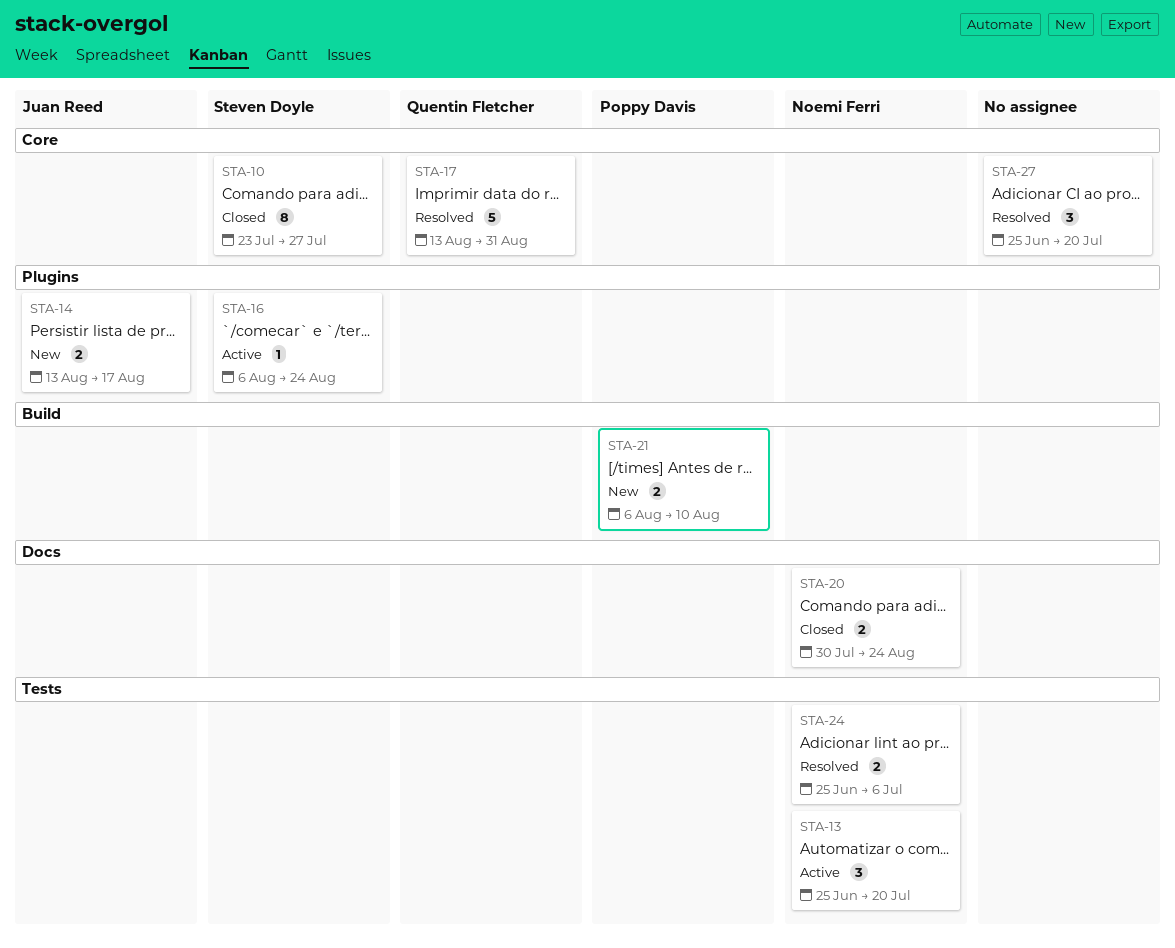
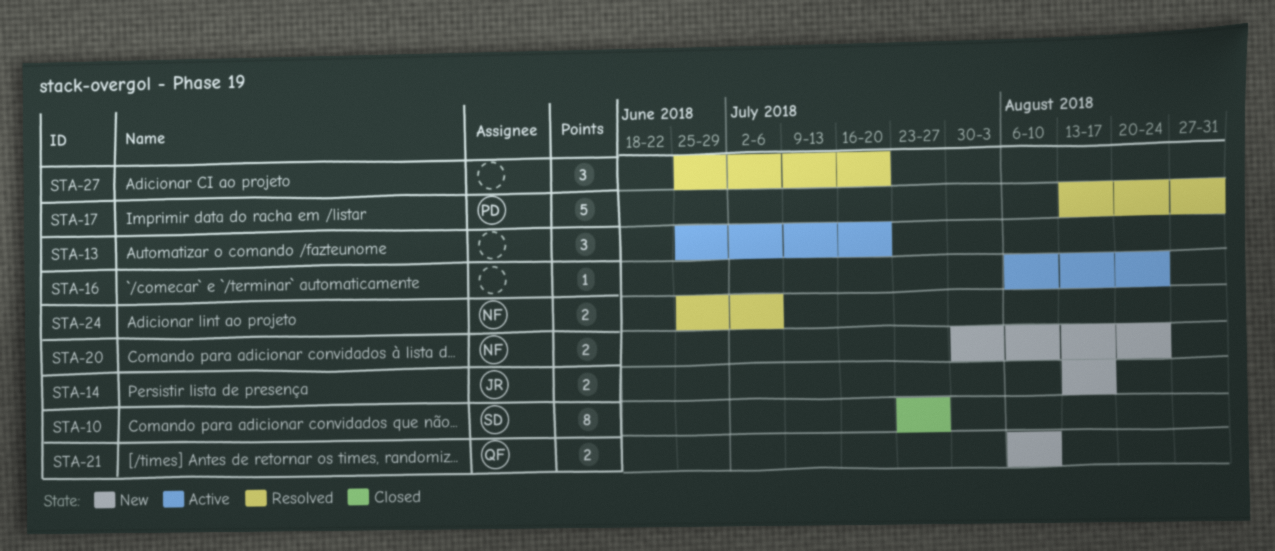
STA-13, owner: Noemi Ferri -> none
STA-16, owner: Steven Doyle -> none
STA-17, owner: Quentin Fletcher -> Poppy Davis
STA-20, status: Closed -> New
STA-21, owner: Poppy Davis -> Quentin Fletcher

